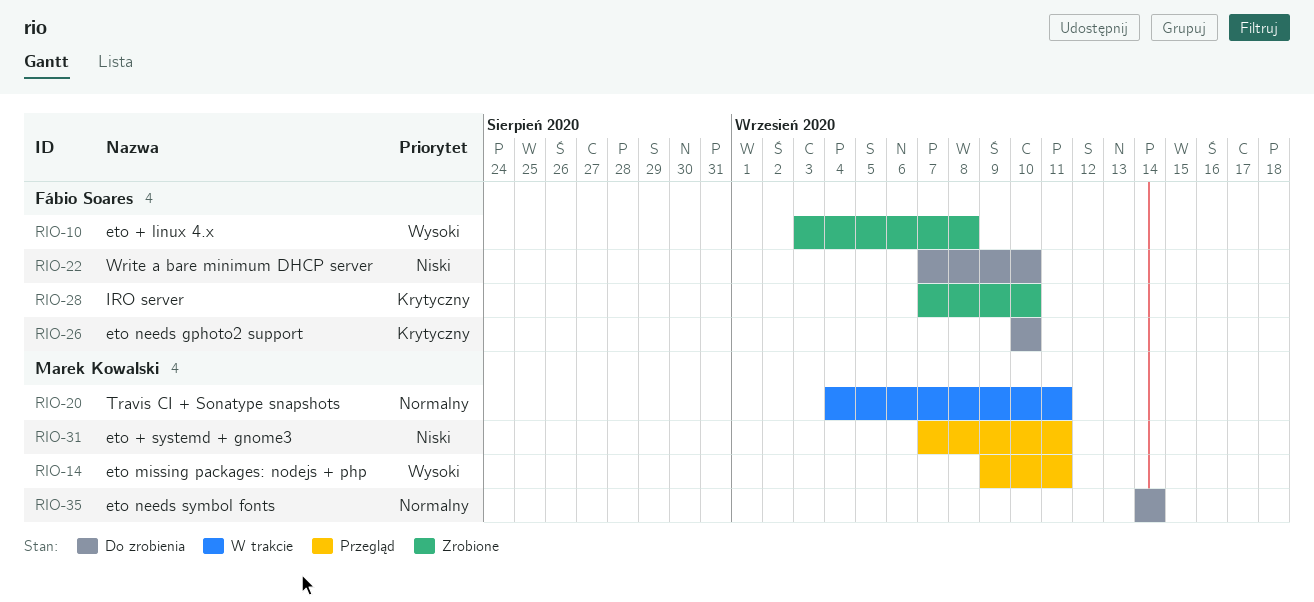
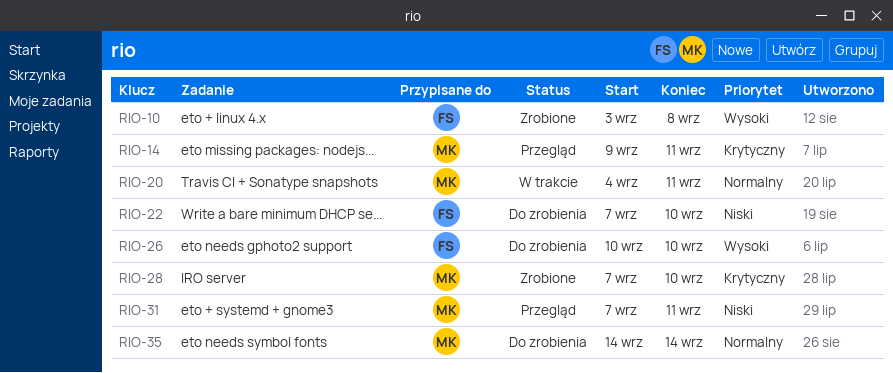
RIO-14, priority: Wysoki -> Krytyczny
RIO-26, priority: Krytyczny -> Wysoki
RIO-28, owner: Fábio Soares -> Marek Kowalski

